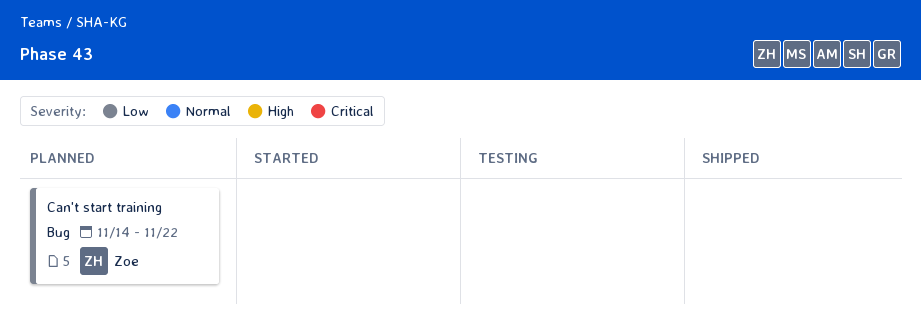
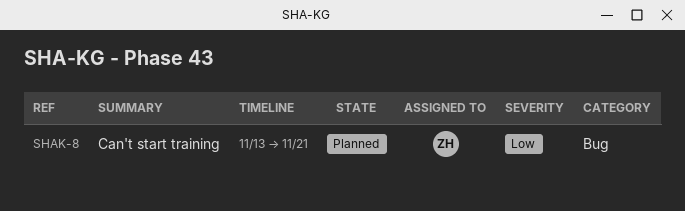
Can't start training, start: Nov 14 -> Nov 13
Can't start training, due: Nov 22 -> Nov 21

